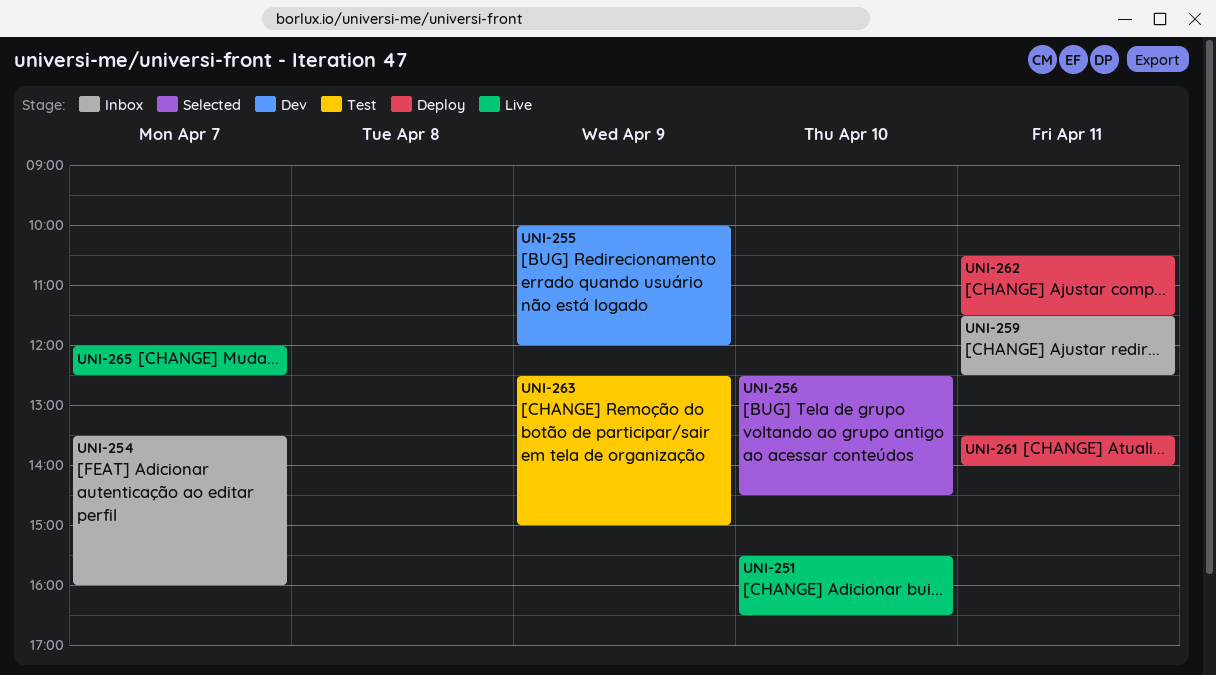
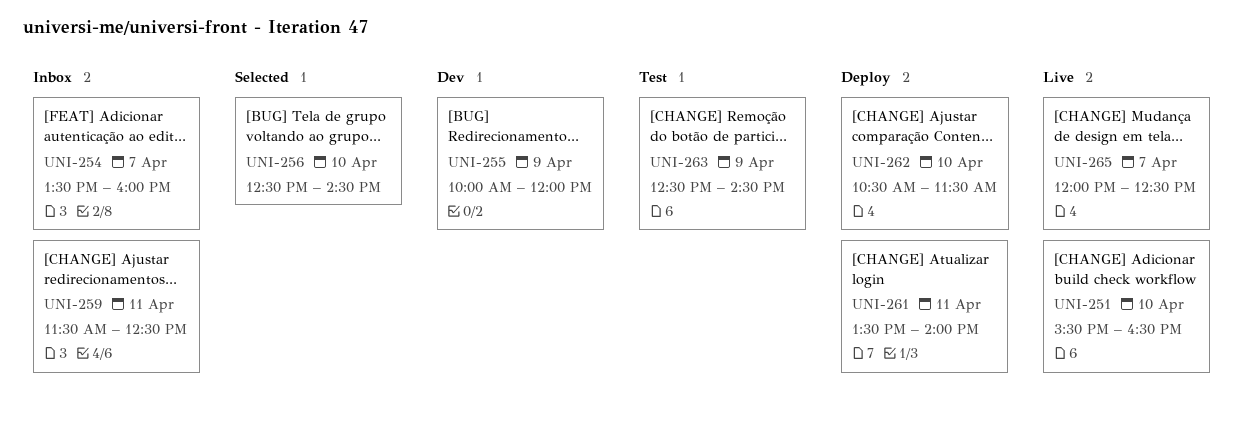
UNI-262, day: Apr 11 -> Apr 10
UNI-263, ends: 15:00 -> 14:30

